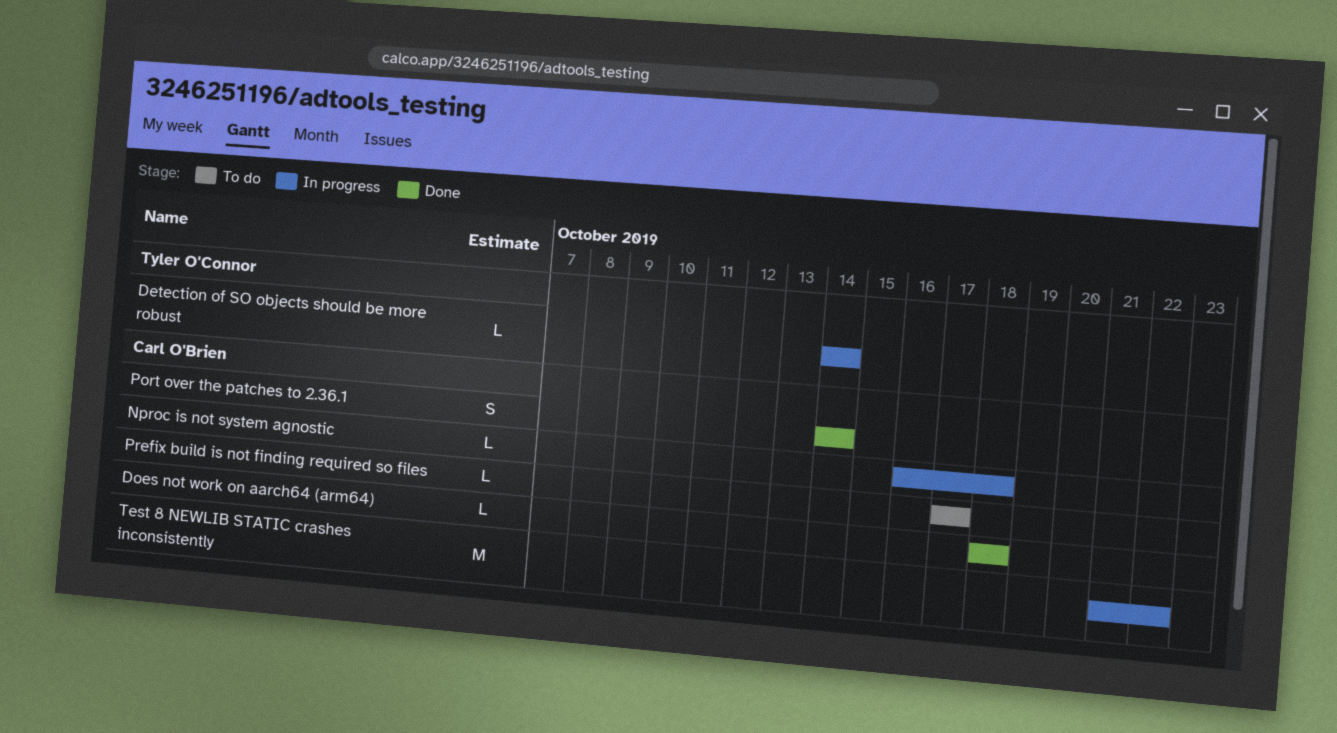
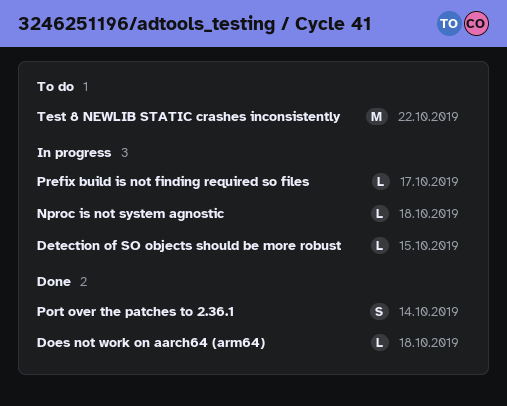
Detection of SO objects should be more robust, due: Oct 14 -> Oct 15
Prefix build is not finding required so files, status: To do -> In progress
Test 8 NEWLIB STATIC crashes inconsistently, status: In progress -> To do

